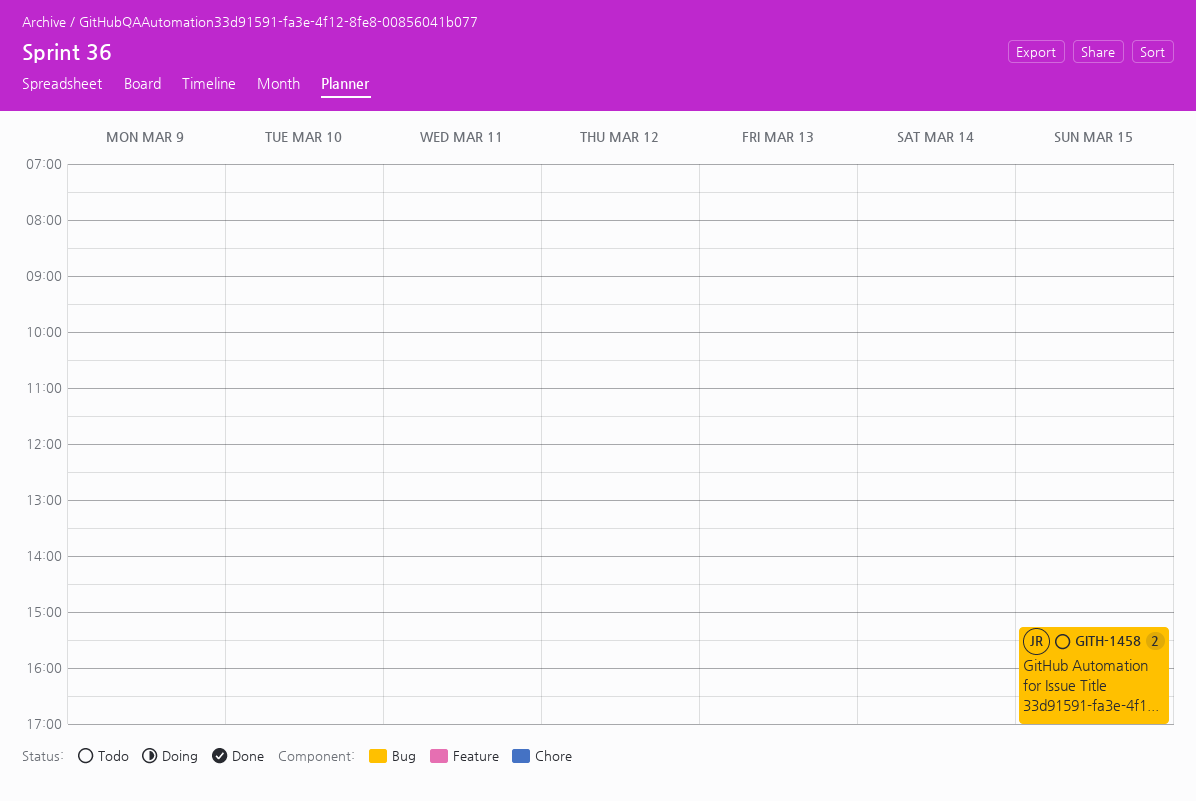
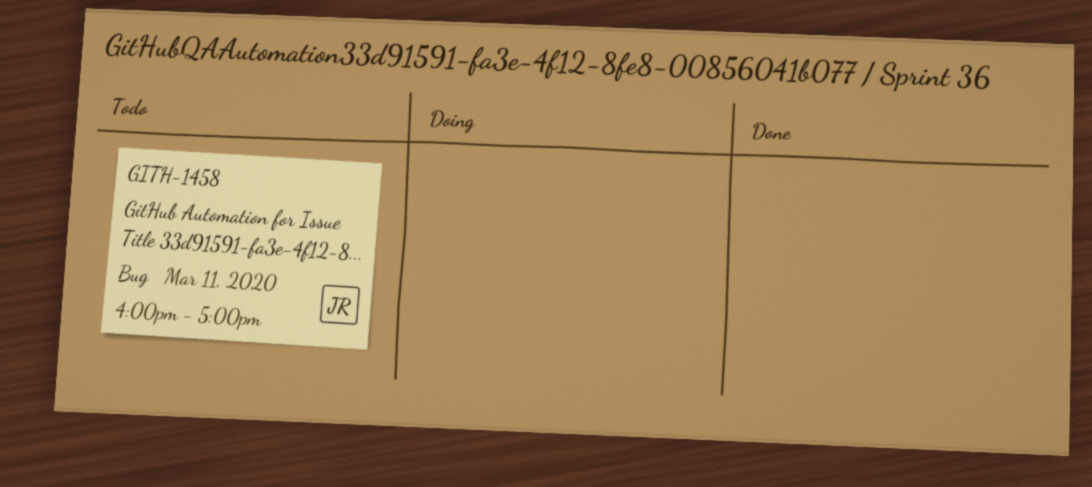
GITH-1458, day: Mar 15 -> Mar 11
GITH-1458, begins: 15:15 -> 16:00

